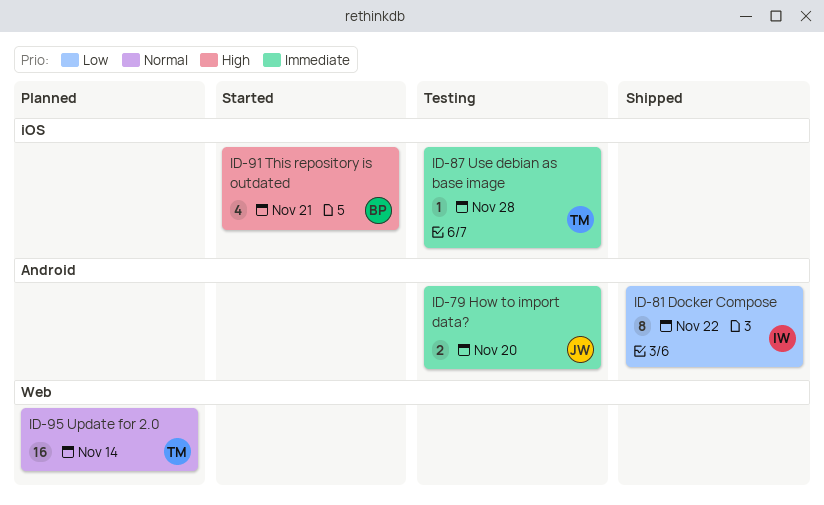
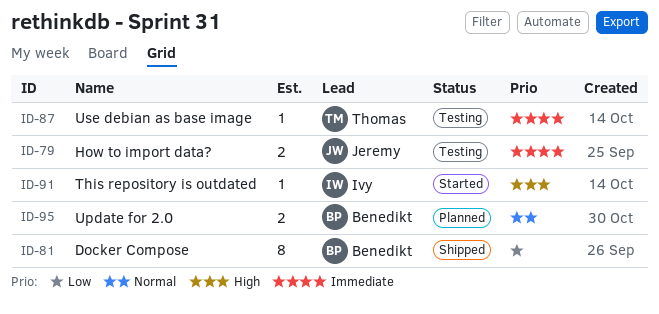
ID-81, owner: Ivy -> Benedikt
ID-91, owner: Benedikt -> Ivy
ID-91, estimate: 4 -> 1
ID-95, owner: Thomas -> Benedikt
ID-95, estimate: 16 -> 2

